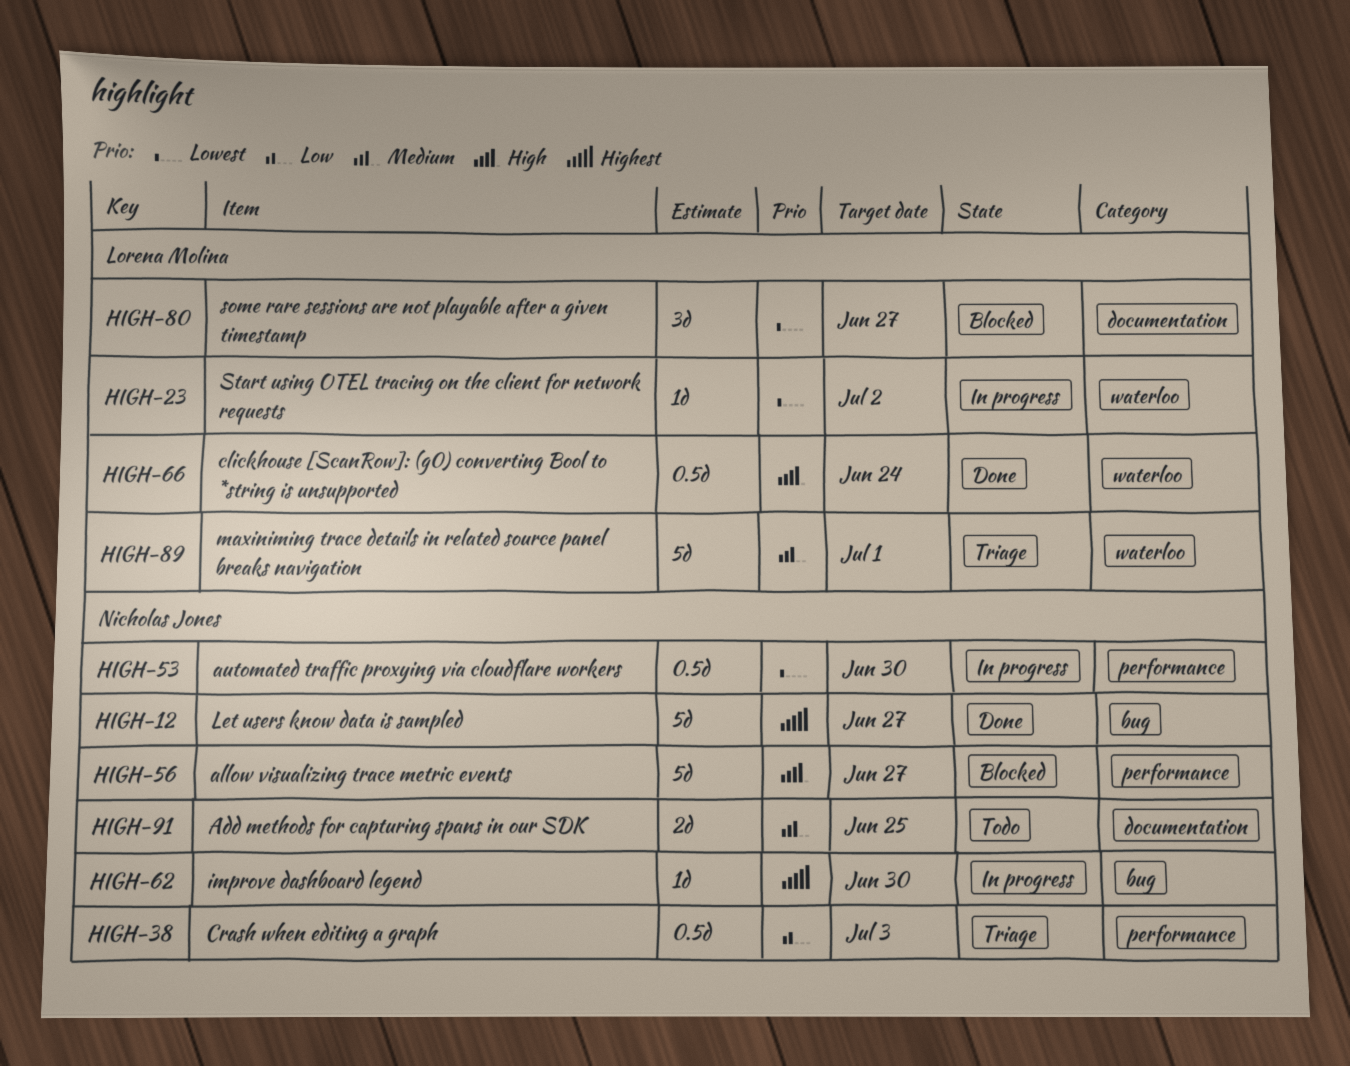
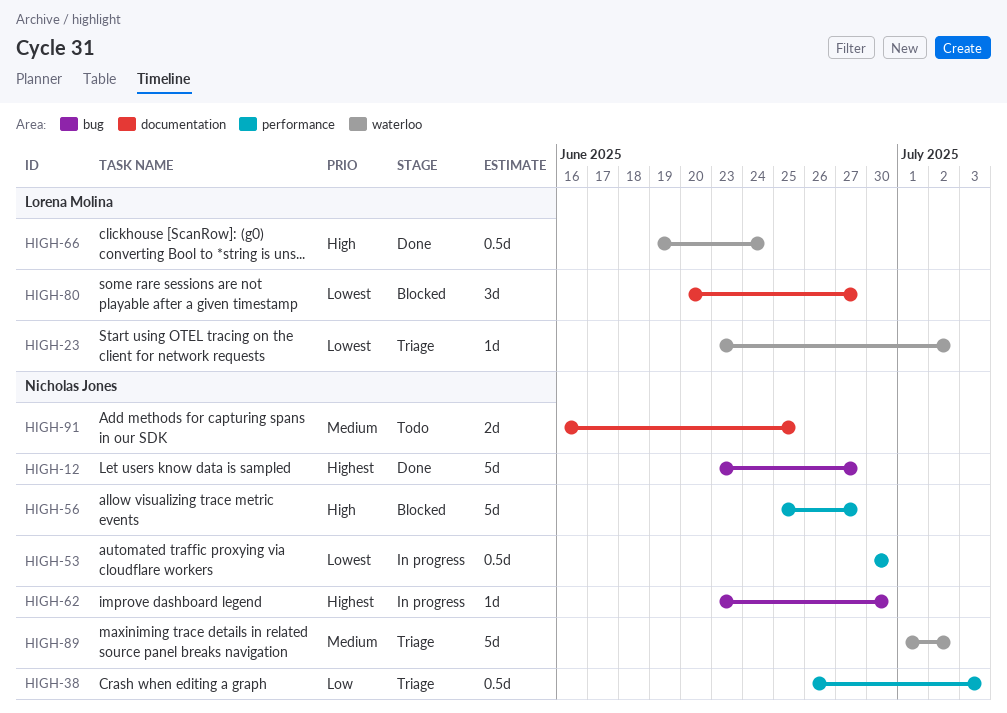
HIGH-23, status: In progress -> Triage
HIGH-89, owner: Lorena Molina -> Nicholas Jones
HIGH-89, due: Jul 1 -> Jul 2

